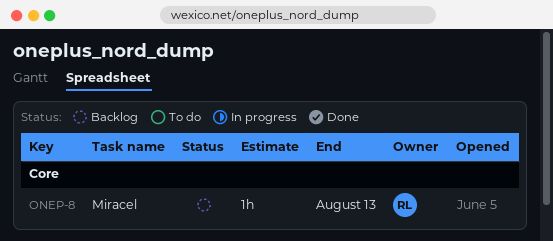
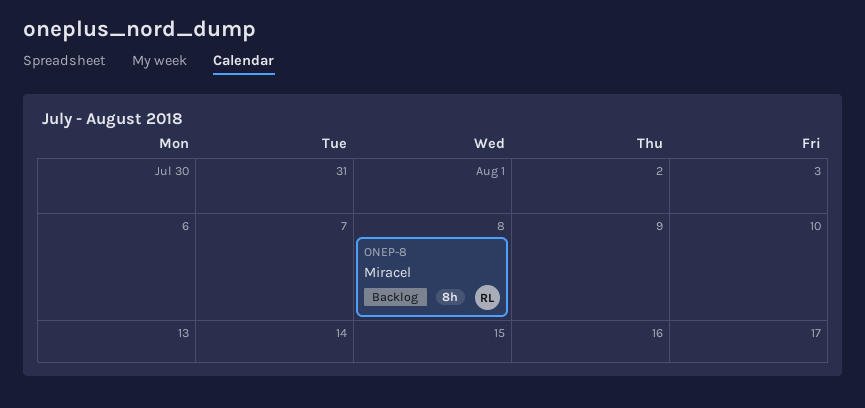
ONEP-8, estimate: 1h -> 8h
ONEP-8, due: Aug 13 -> Aug 8

